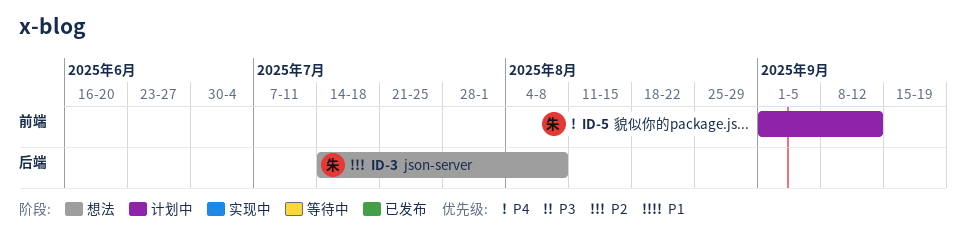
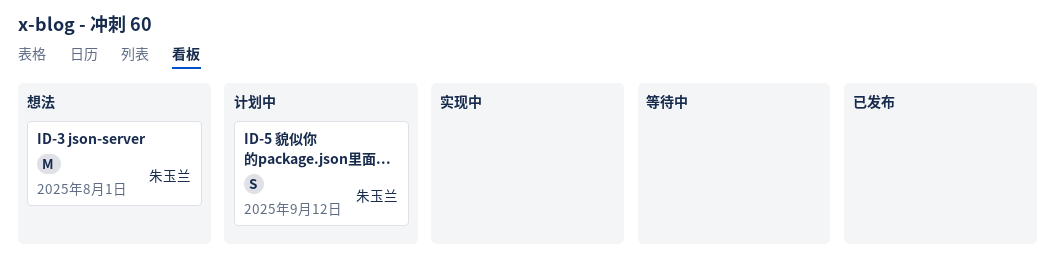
ID-3, due: Aug 8 -> Aug 1

